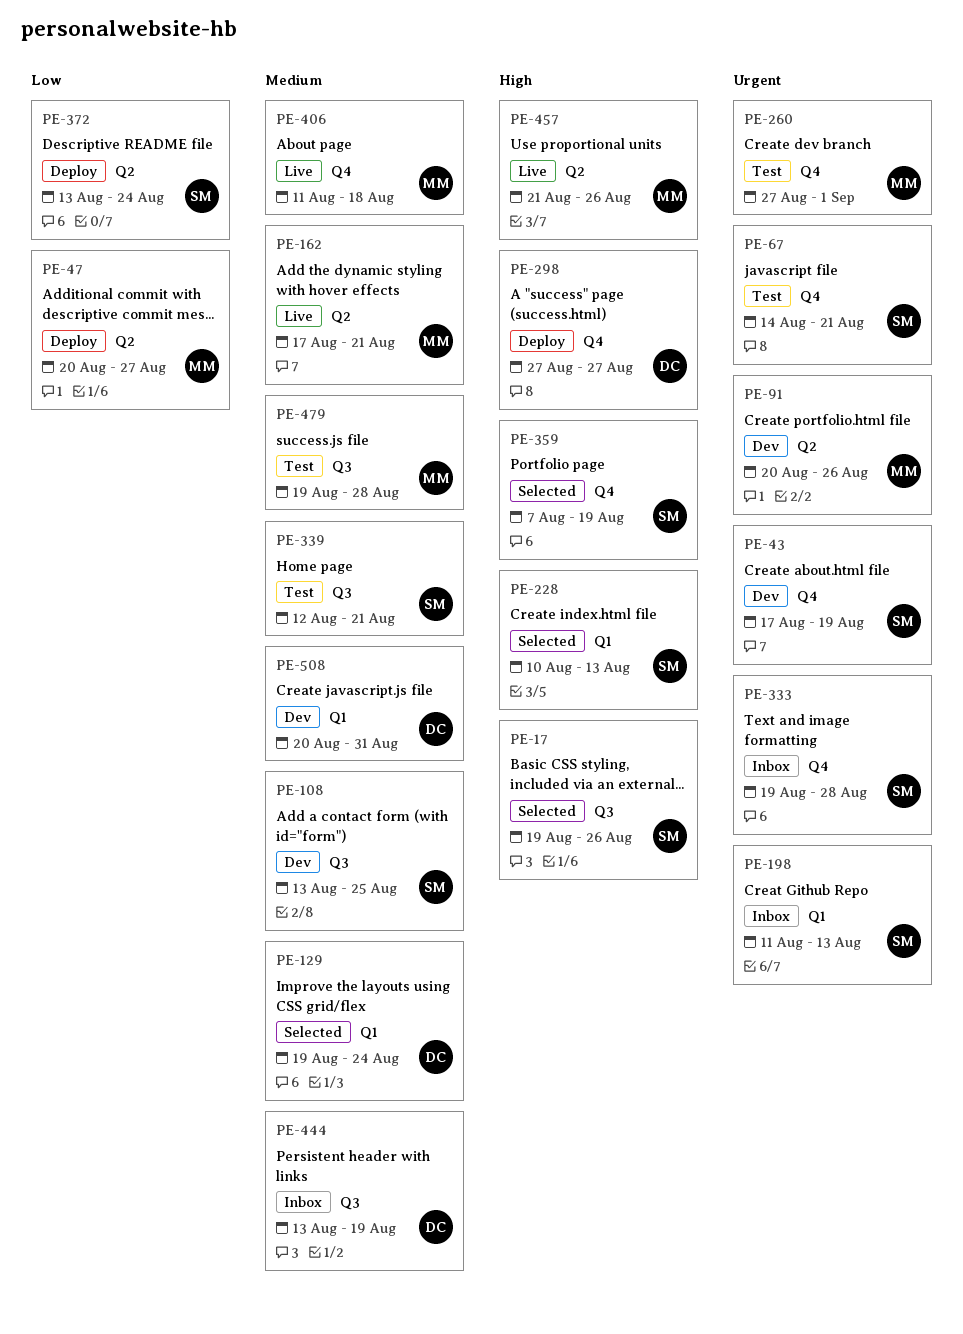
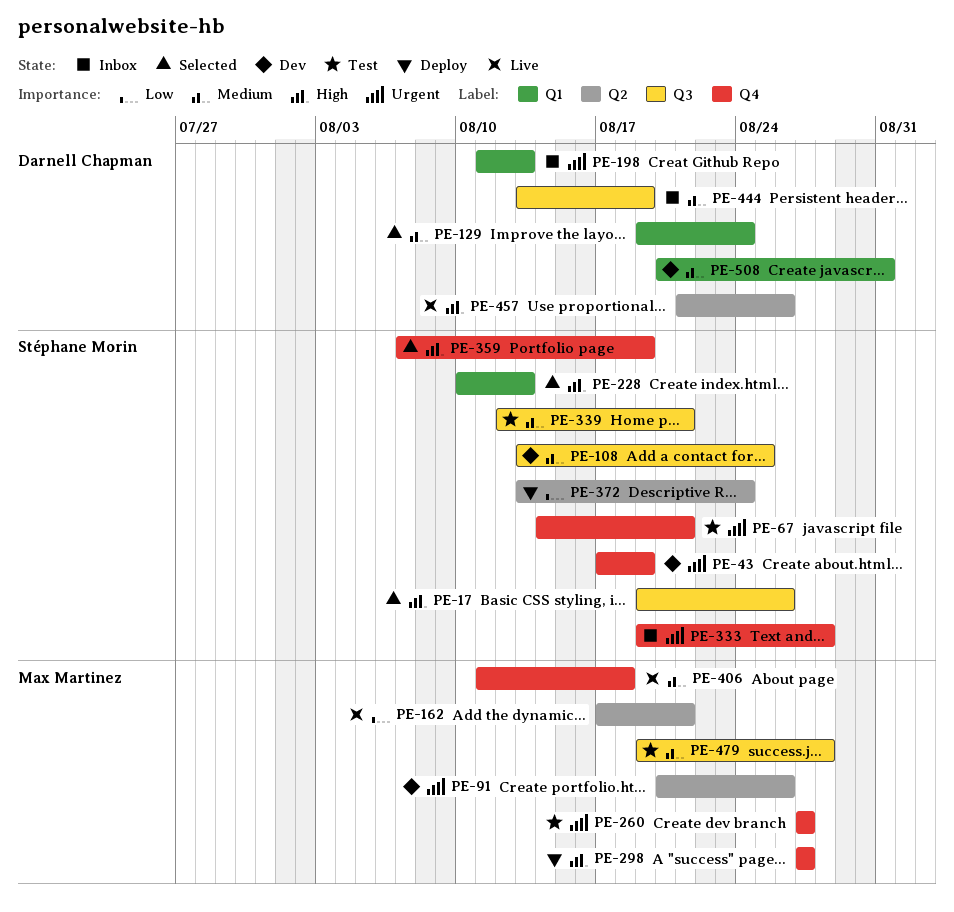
PE-47: present -> none
PE-162, priority: Medium -> Low
PE-198, owner: Stéphane Morin -> Darnell Chapman
PE-260, due: Sep 1 -> Aug 27
PE-298, owner: Darnell Chapman -> Max Martinez
PE-457, owner: Max Martinez -> Darnell Chapman

